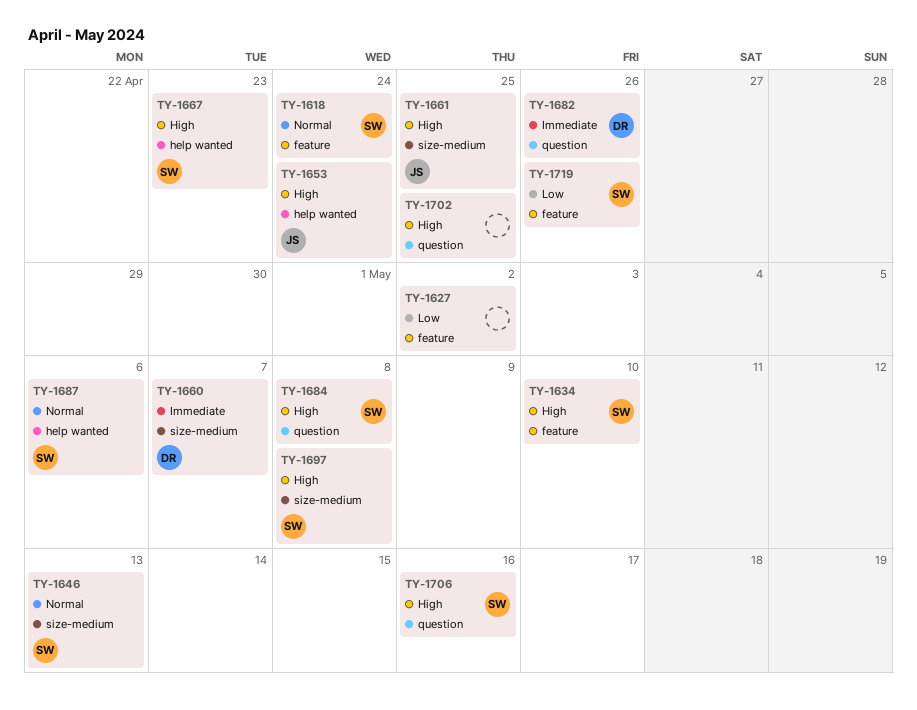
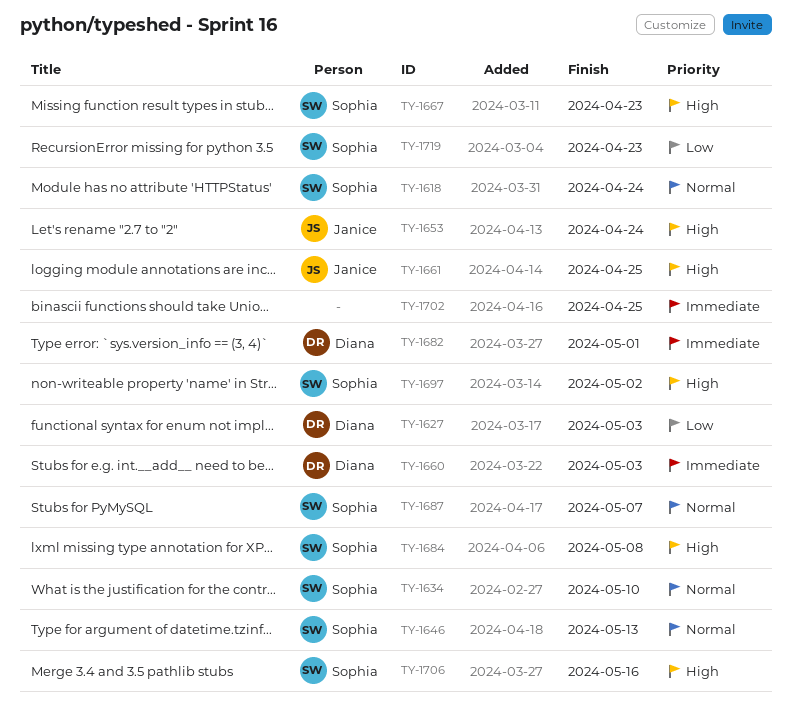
TY-1627, owner: none -> Diana
TY-1627, due: May 2 -> May 3
TY-1634, priority: High -> Normal
TY-1660, due: May 7 -> May 3
TY-1682, due: Apr 26 -> May 1
TY-1687, due: May 6 -> May 7
TY-1697, due: May 8 -> May 2
TY-1702, priority: High -> Immediate
TY-1719, due: Apr 26 -> Apr 23

